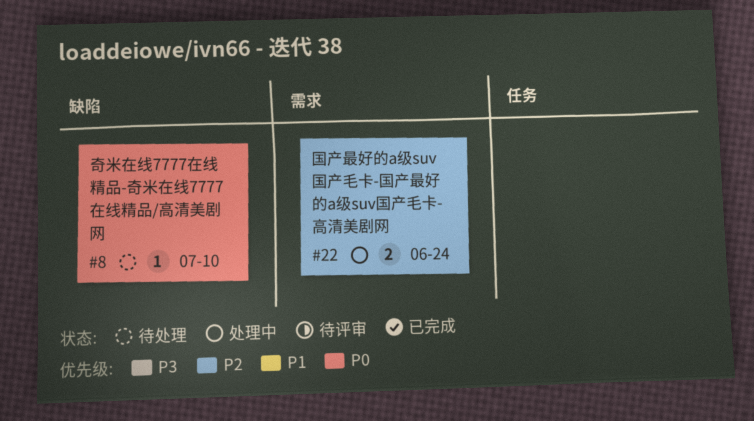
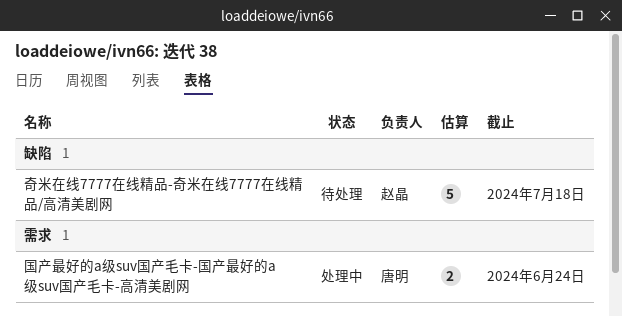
奇米在线7777在线精品-奇米在线7777在线精品/高清美剧网, estimate: 1 -> 5
奇米在线7777在线精品-奇米在线7777在线精品/高清美剧网, due: Jul 10 -> Jul 18

